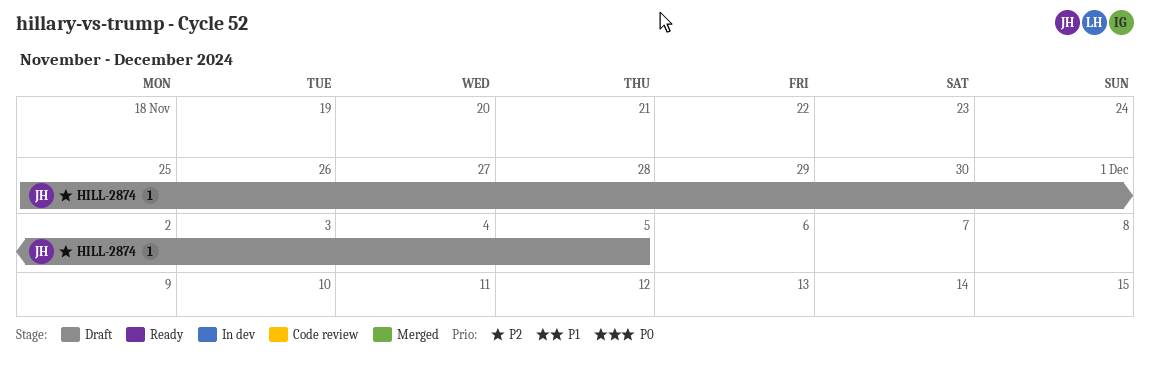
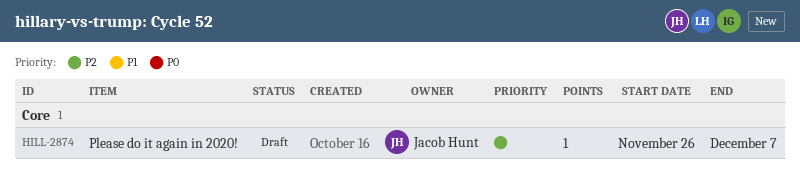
HILL-2874, start: Nov 25 -> Nov 26
HILL-2874, due: Dec 5 -> Dec 7

